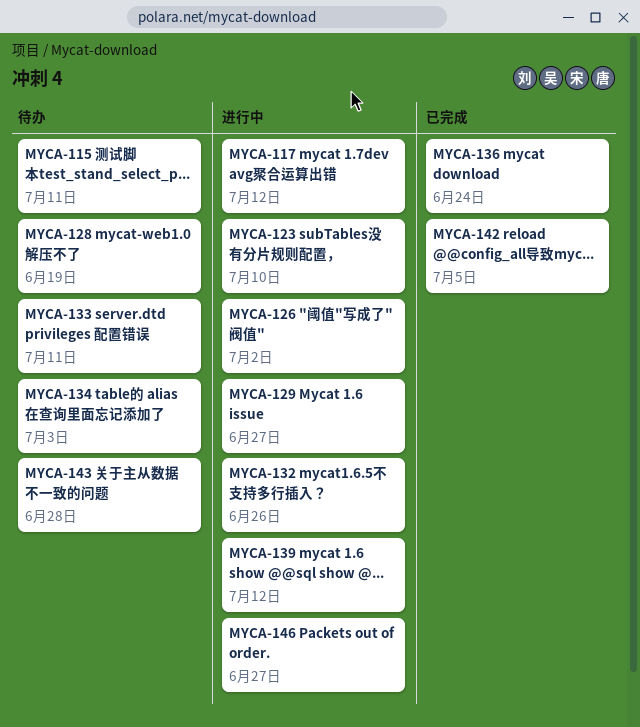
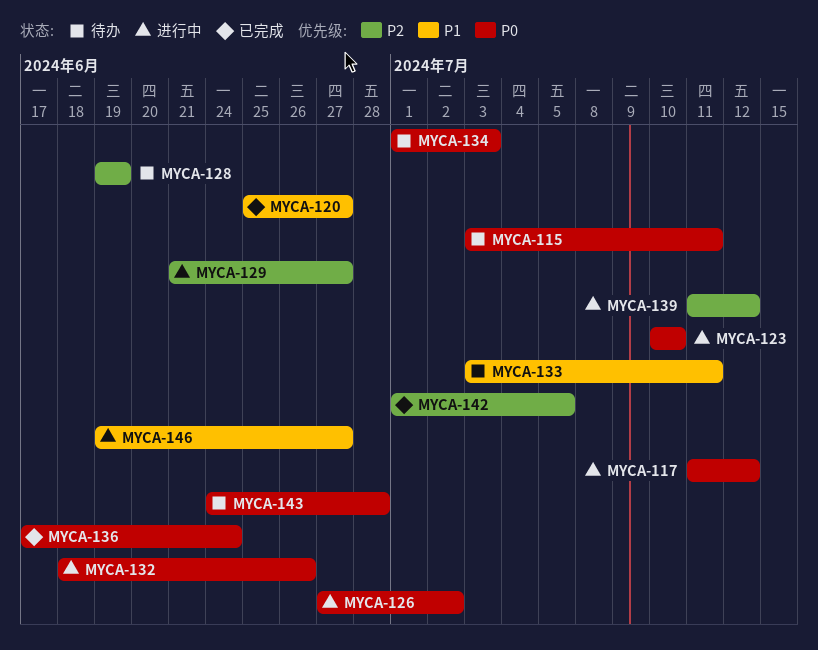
MYCA-120: none -> present

